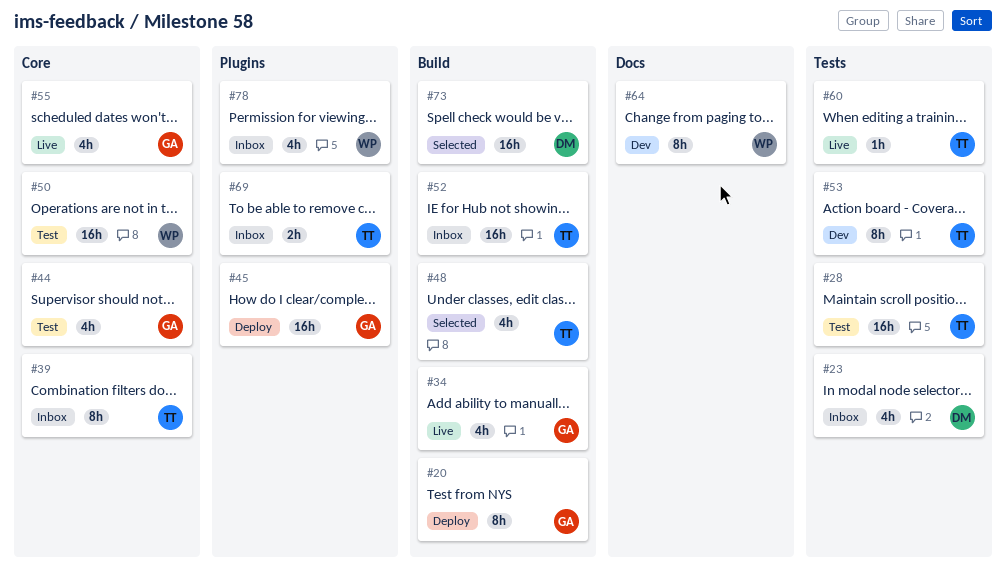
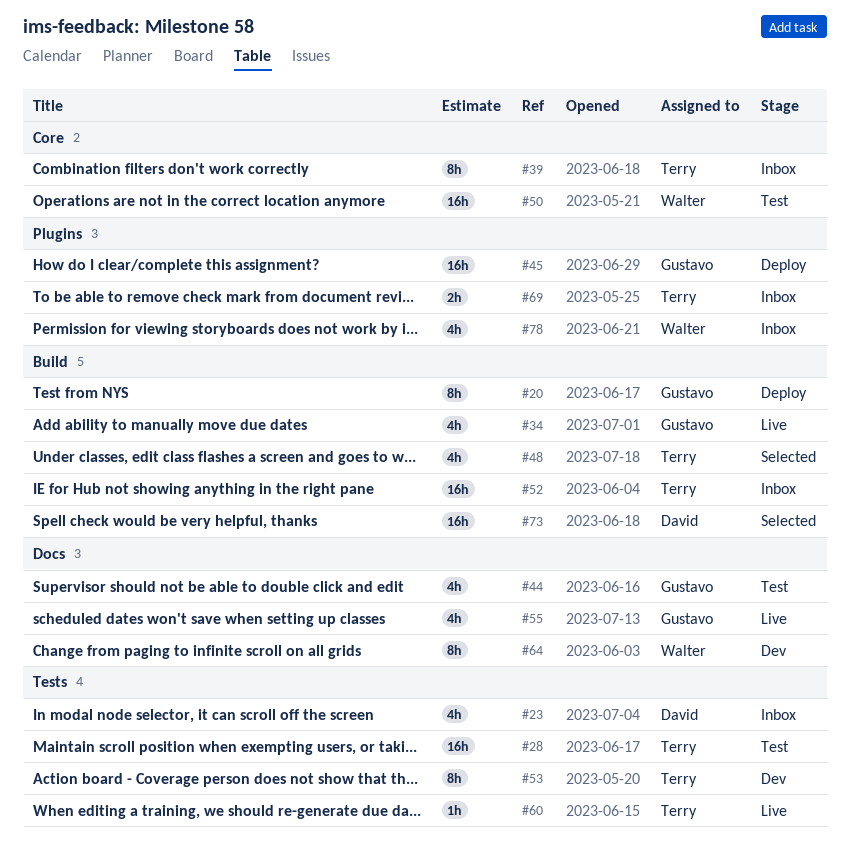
#44, label: Core -> Docs
#55, label: Core -> Docs

